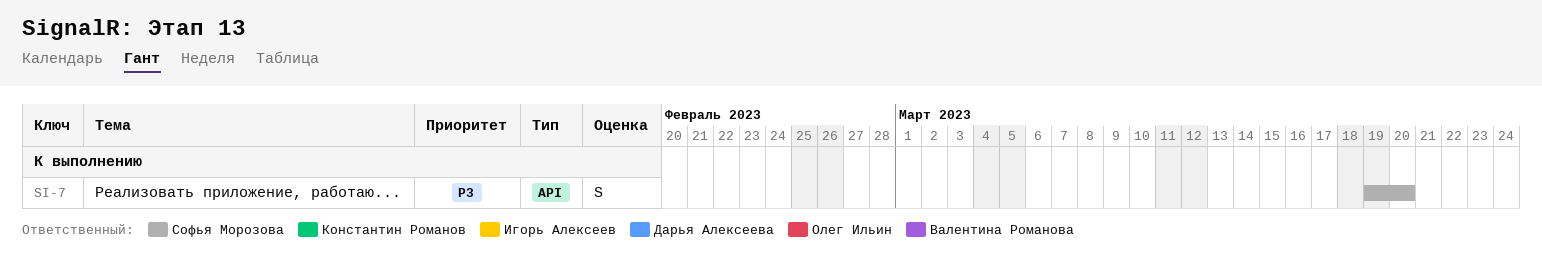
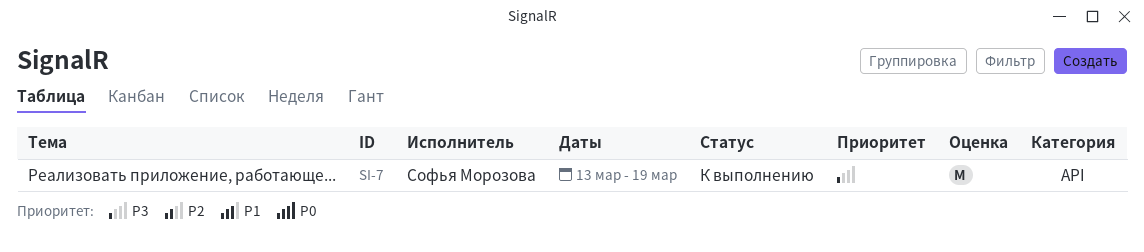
SI-7, estimate: S -> M
SI-7, start: Mar 19 -> Mar 13
SI-7, due: Mar 20 -> Mar 19

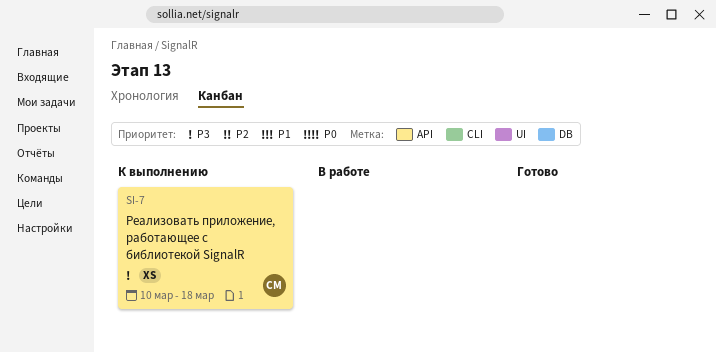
SI-7, estimate: M -> XS
SI-7, start: Mar 13 -> Mar 10
SI-7, due: Mar 19 -> Mar 18

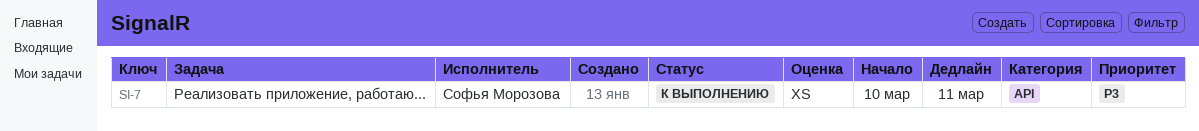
SI-7, due: Mar 18 -> Mar 11

